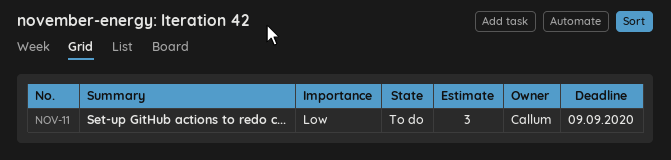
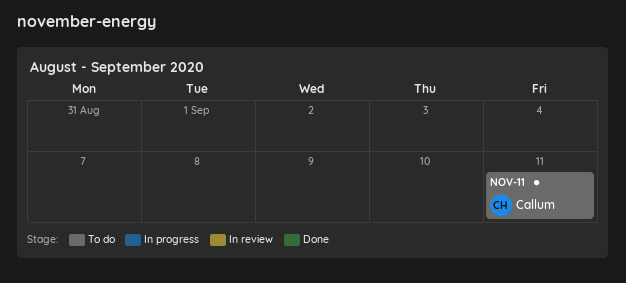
NOV-11, estimate: 3 -> 1
NOV-11, due: Sep 9 -> Sep 11

